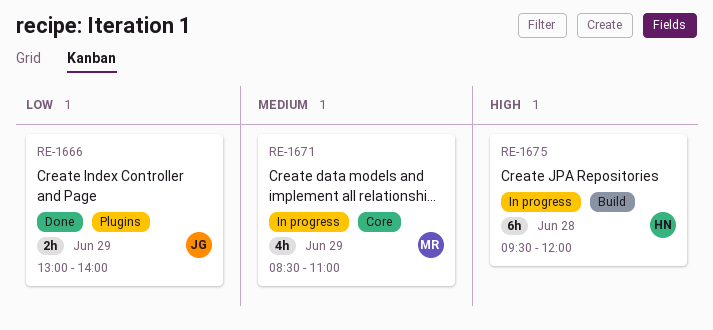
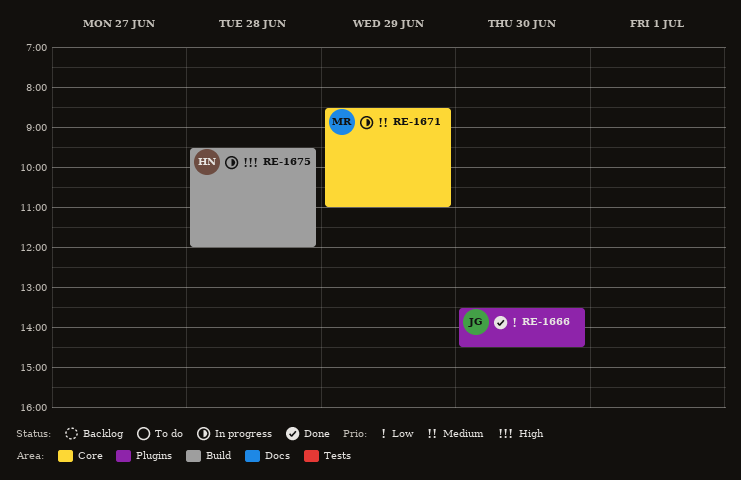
RE-1666, day: Jun 29 -> Jun 30
RE-1666, begins: 13:00 -> 13:30
RE-1666, ends: 14:00 -> 14:30

